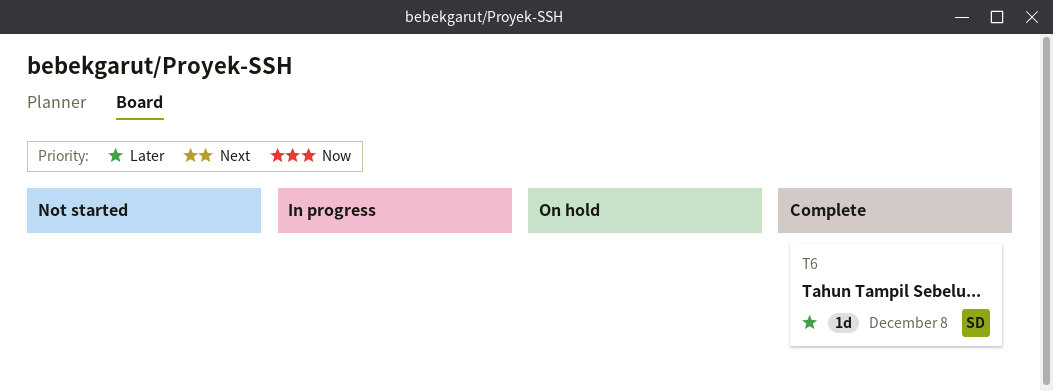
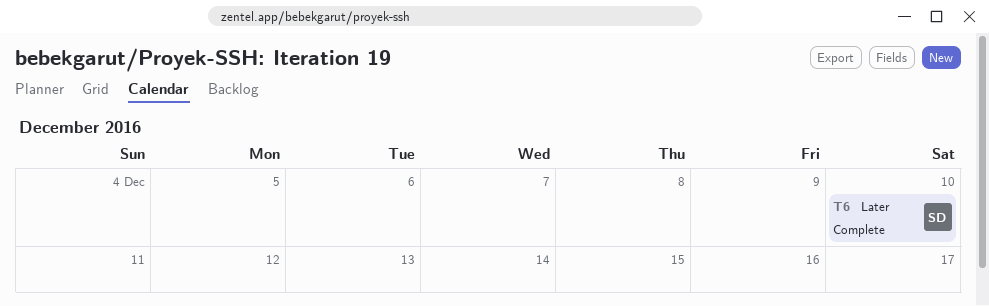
T6, due: Dec 8 -> Dec 10

